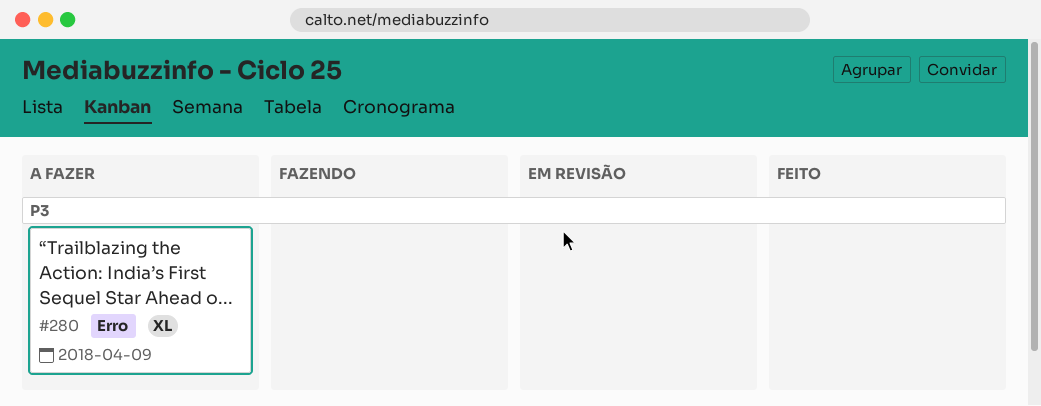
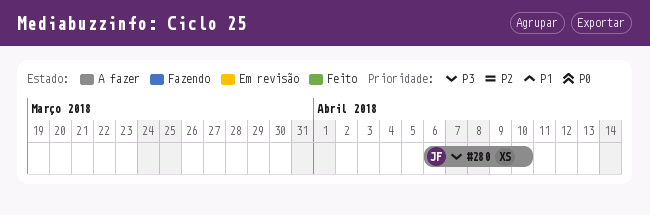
#280, estimate: XL -> XS
#280, due: Apr 9 -> Apr 10

